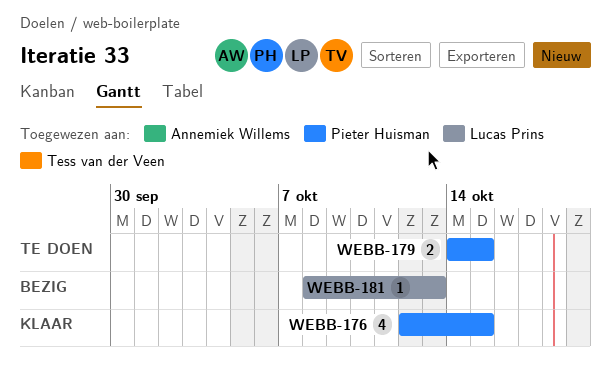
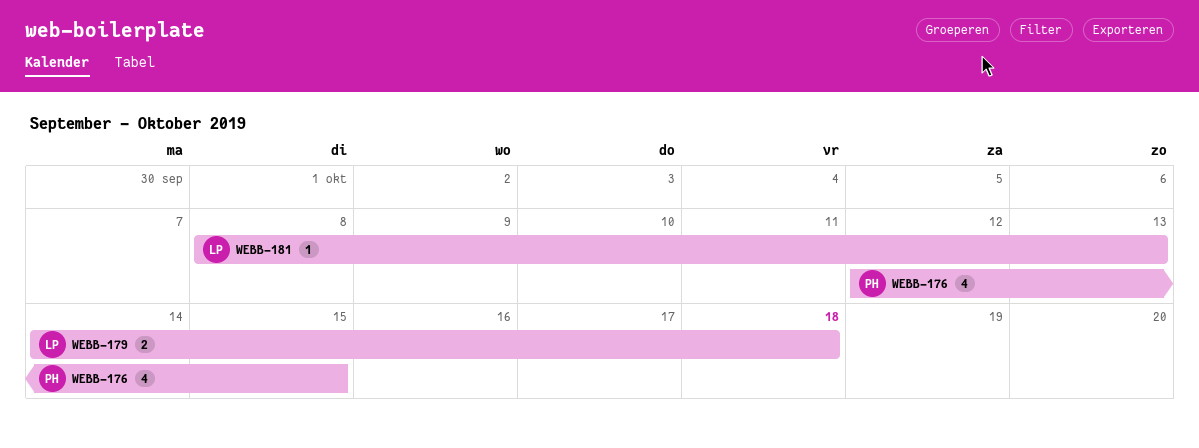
WEBB-179, owner: Pieter Huisman -> Lucas Prins
WEBB-179, due: Oct 15 -> Oct 18

